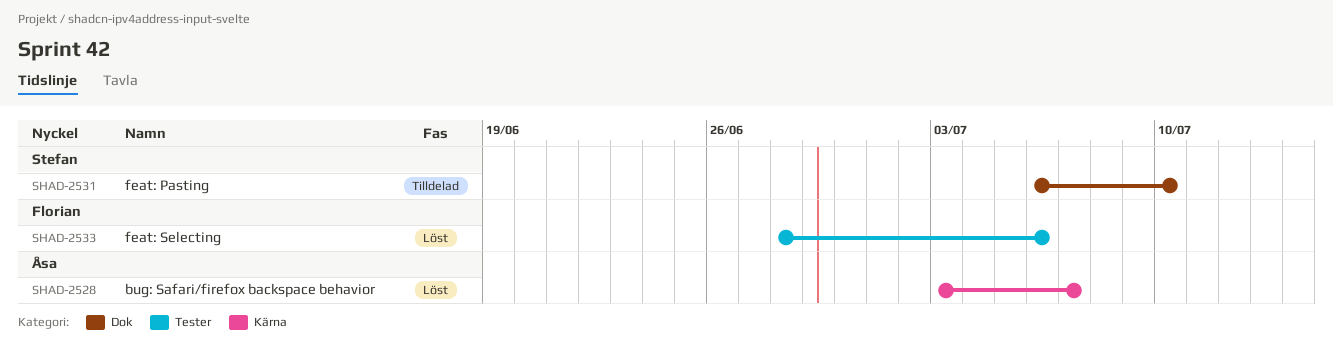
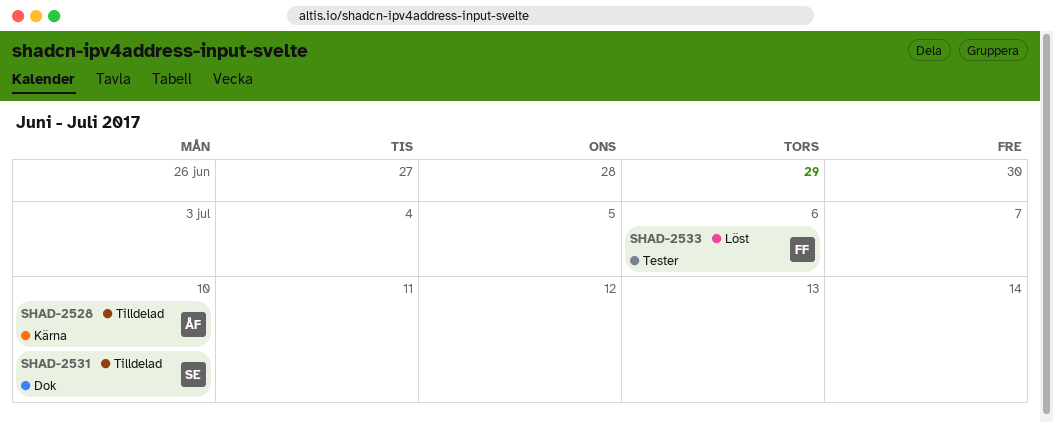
SHAD-2528, status: Löst -> Tilldelad
SHAD-2528, due: Jul 7 -> Jul 10

